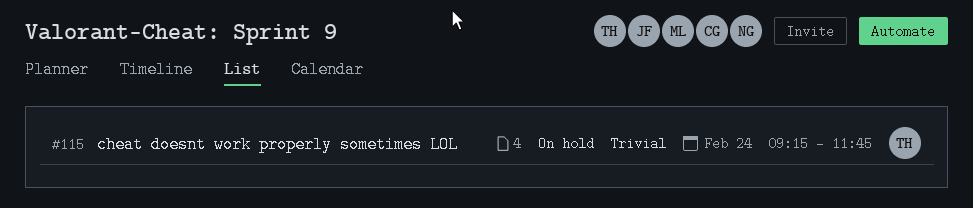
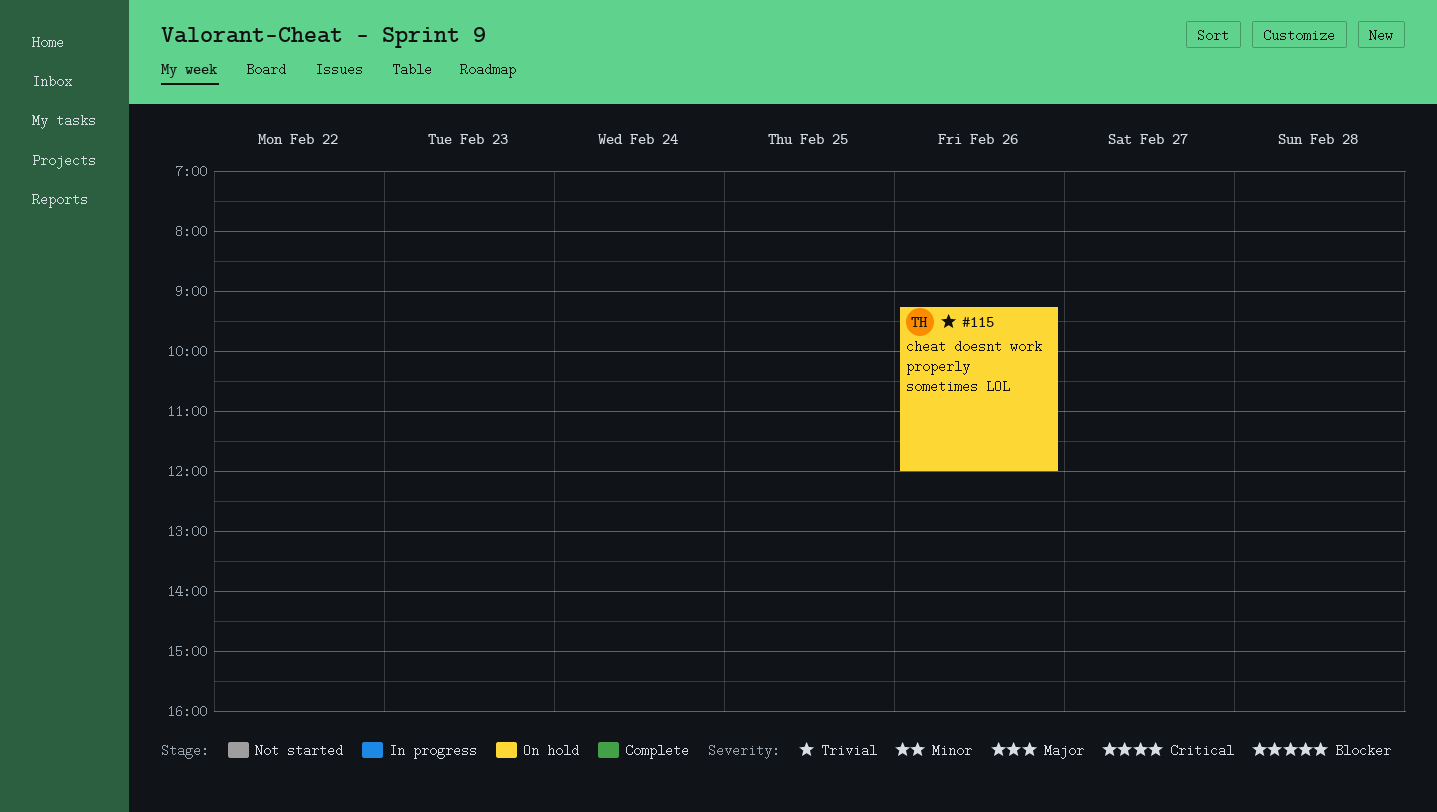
#115, day: Feb 24 -> Feb 26
#115, ends: 11:45 -> 12:00

